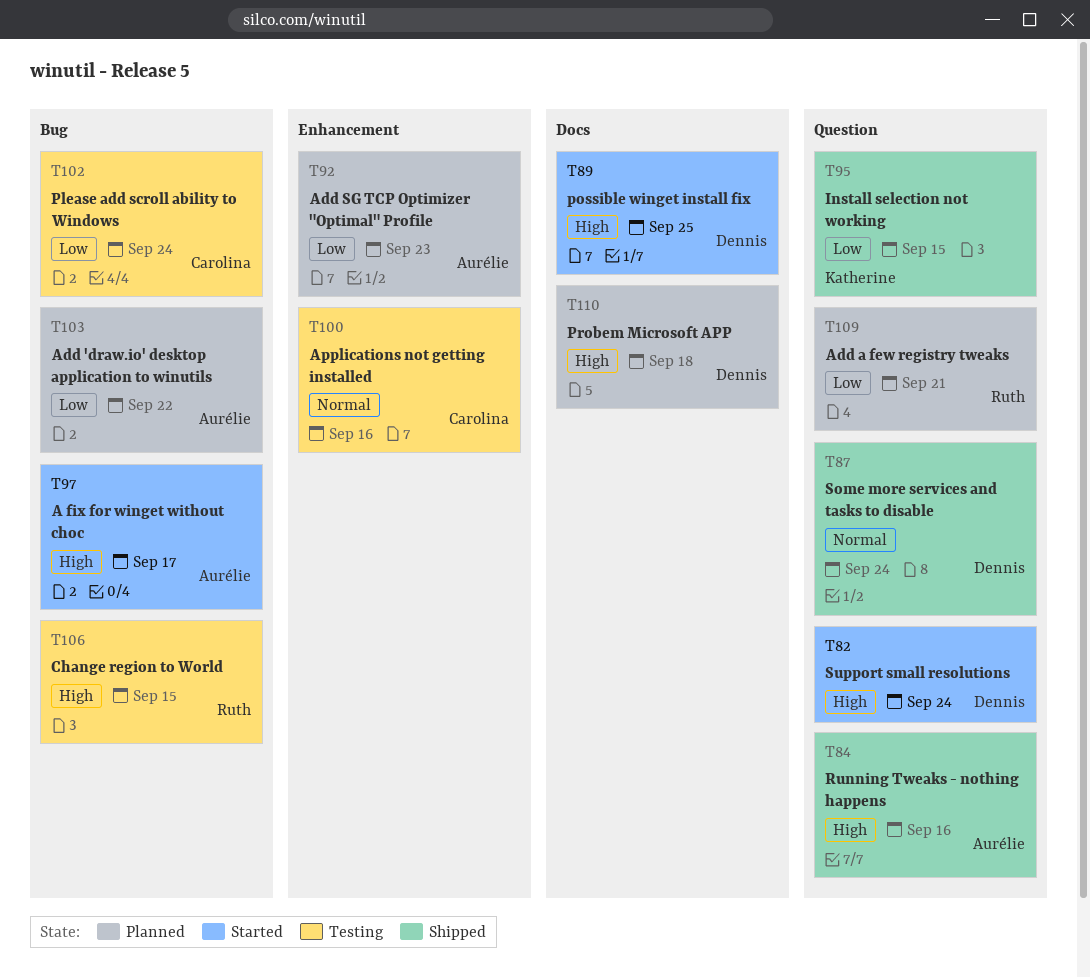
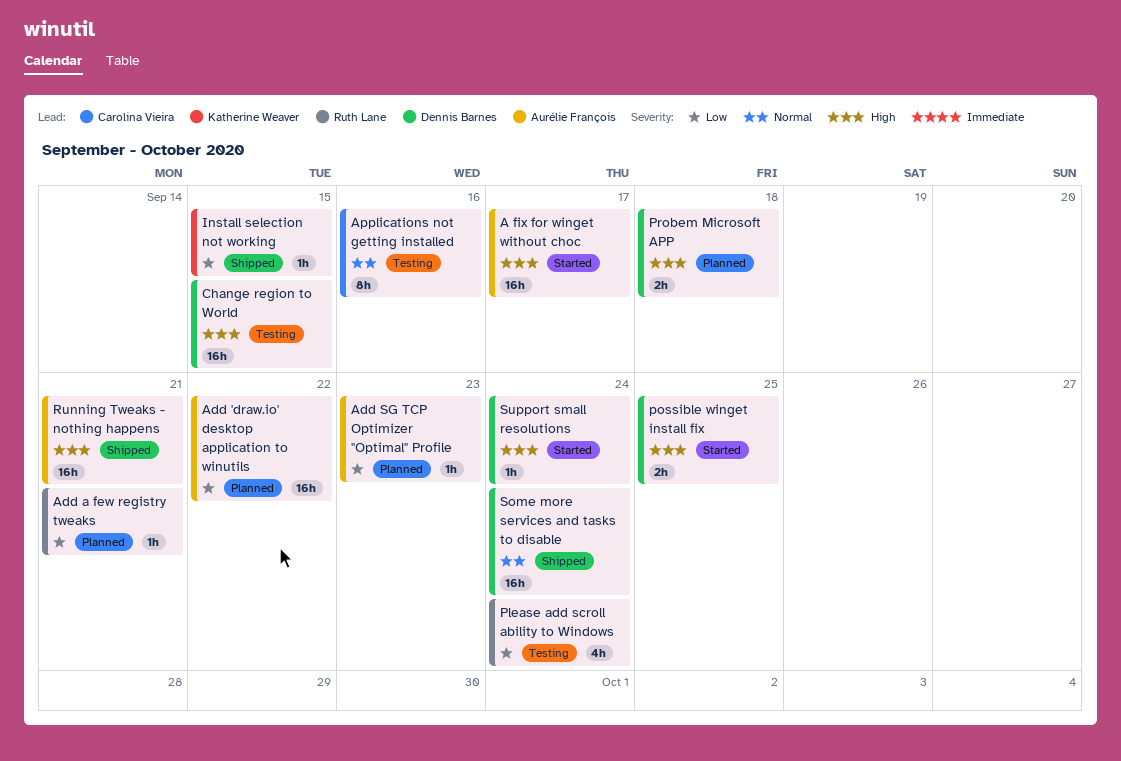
Change region to World, owner: Ruth Lane -> Dennis Barnes
Please add scroll ability to Windows, owner: Carolina Vieira -> Ruth Lane
Running Tweaks - nothing happens, due: Sep 16 -> Sep 21

